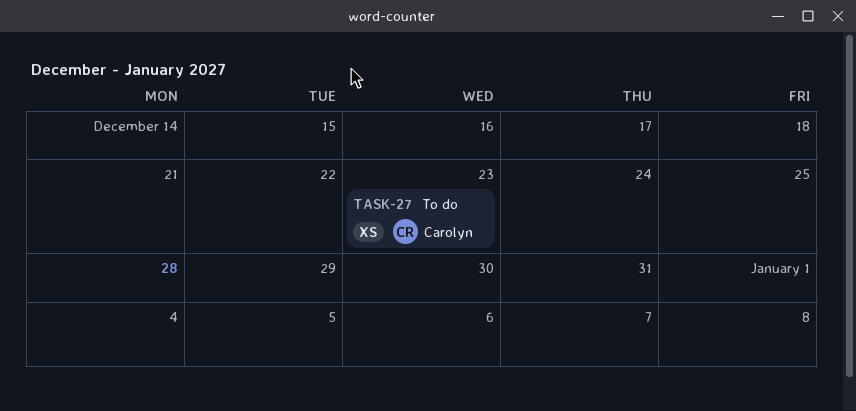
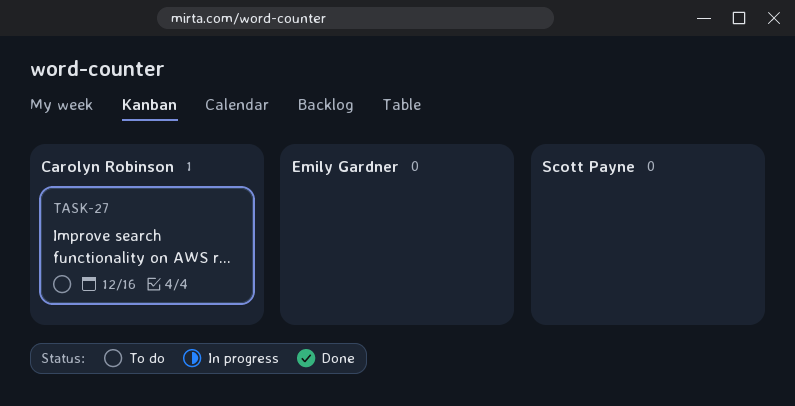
TASK-27, due: Dec 23 -> Dec 16

